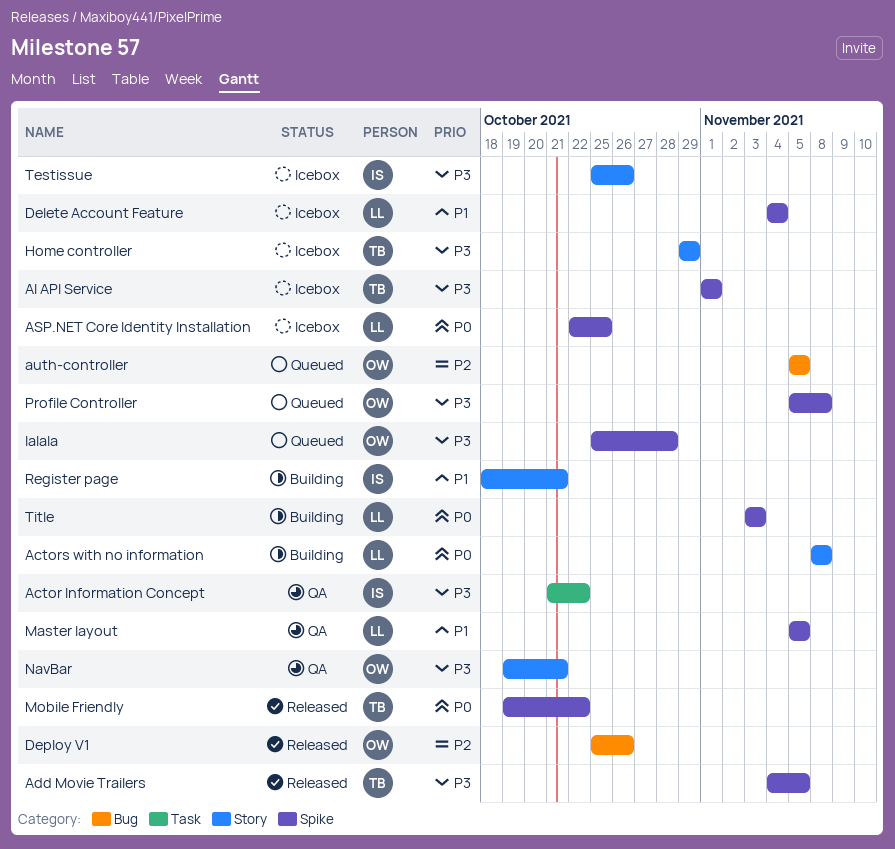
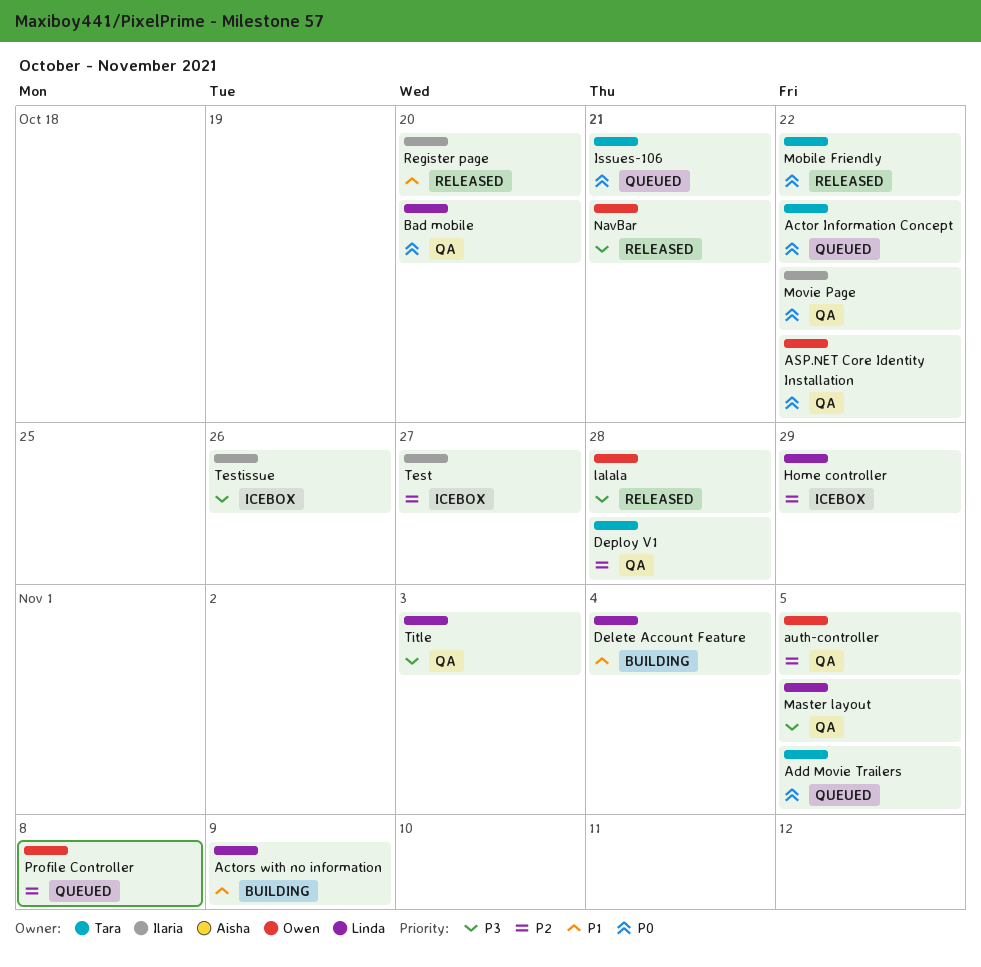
Actor Information Concept, status: QA -> Queued
Actor Information Concept, owner: Ilaria -> Tara
Actor Information Concept, priority: P3 -> P0
Actors with no information, priority: P0 -> P1
Actors with no information, due: Nov 8 -> Nov 9
Add Movie Trailers, status: Released -> Queued
Add Movie Trailers, priority: P3 -> P0
AI API Service: present -> none
ASP.NET Core Identity Installation, status: Icebox -> QA
ASP.NET Core Identity Installation, owner: Linda -> Owen
ASP.NET Core Identity Installation, due: Oct 25 -> Oct 22
auth-controller, status: Queued -> QA
Bad mobile: none -> present
Delete Account Feature, status: Icebox -> Building
Deploy V1, status: Released -> QA
Deploy V1, owner: Owen -> Tara
Deploy V1, due: Oct 26 -> Oct 28
Home controller, owner: Tara -> Linda
Home controller, priority: P3 -> P2
Issues-106: none -> present
lalala, status: Queued -> Released
Master layout, priority: P1 -> P3
Movie Page: none -> present
NavBar, status: QA -> Released
Profile Controller, priority: P3 -> P2
Register page, status: Building -> Released
Register page, due: Oct 21 -> Oct 20
Test: none -> present
Title, status: Building -> QA
Title, priority: P0 -> P3

